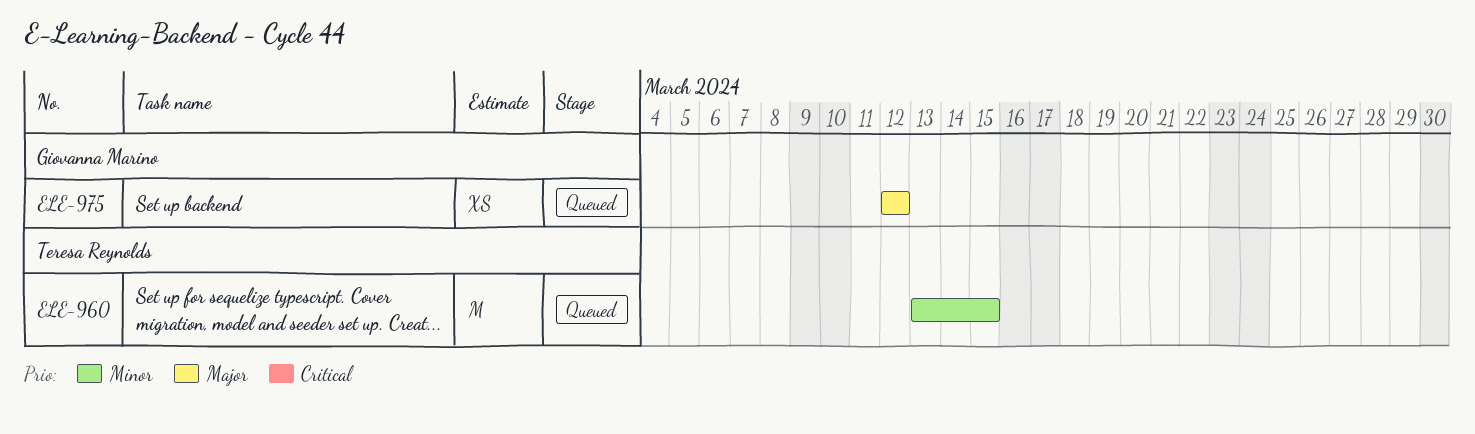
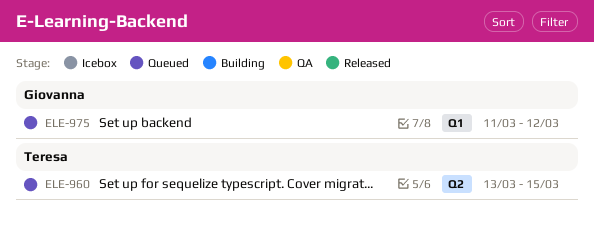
ELE-975, start: Mar 12 -> Mar 11

